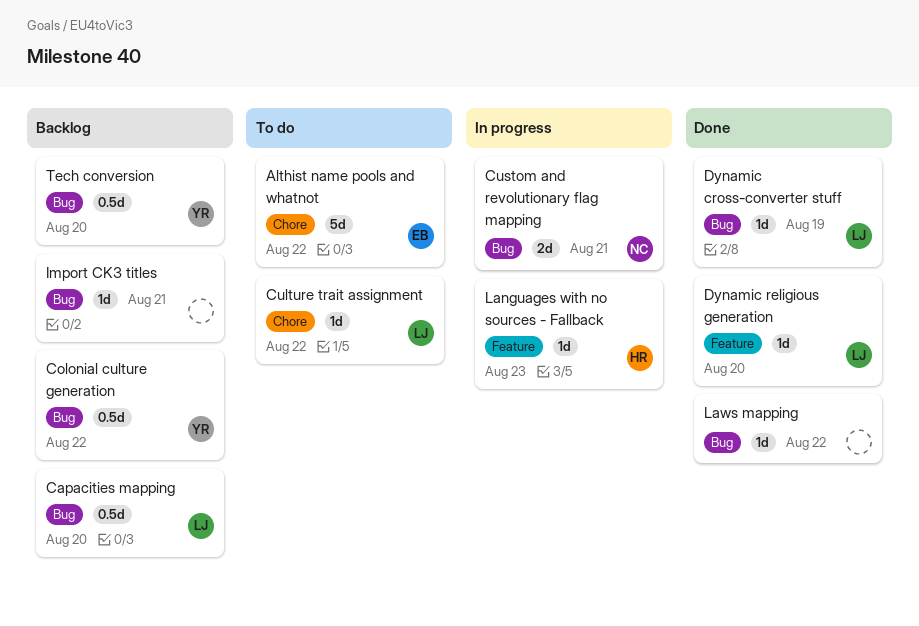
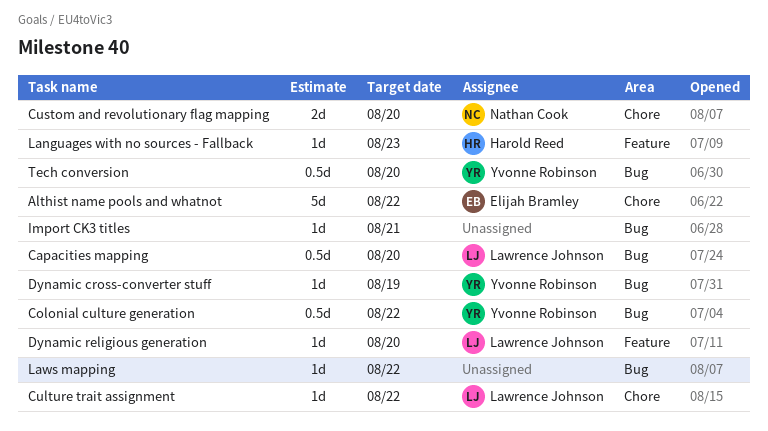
Custom and revolutionary flag mapping, label: Bug -> Chore
Custom and revolutionary flag mapping, due: Aug 21 -> Aug 20
Dynamic cross-converter stuff, owner: Lawrence Johnson -> Yvonne Robinson

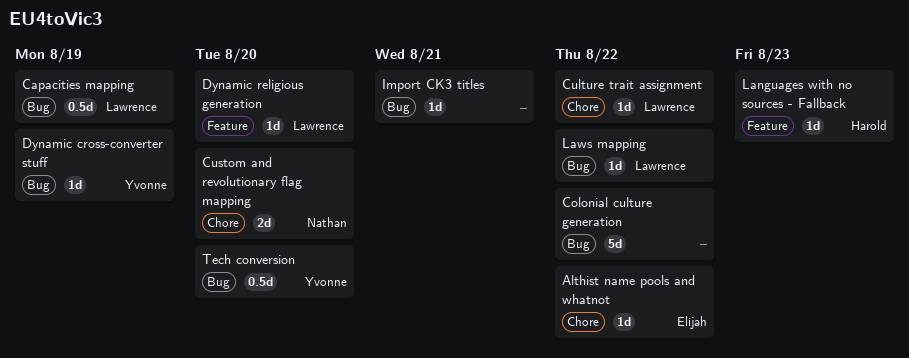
Althist name pools and whatnot, estimate: 5d -> 1d
Capacities mapping, due: Aug 20 -> Aug 19
Colonial culture generation, owner: Yvonne Robinson -> none
Colonial culture generation, estimate: 0.5d -> 5d
Laws mapping, owner: none -> Lawrence Johnson

